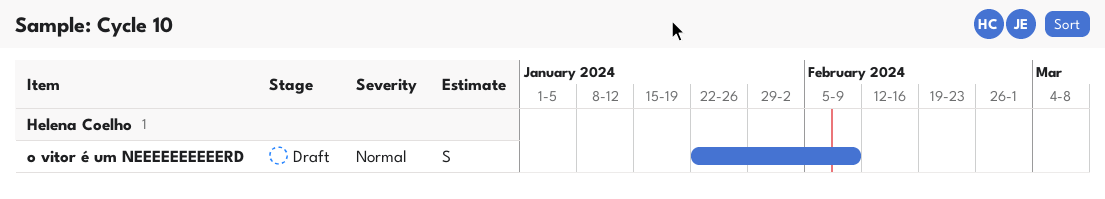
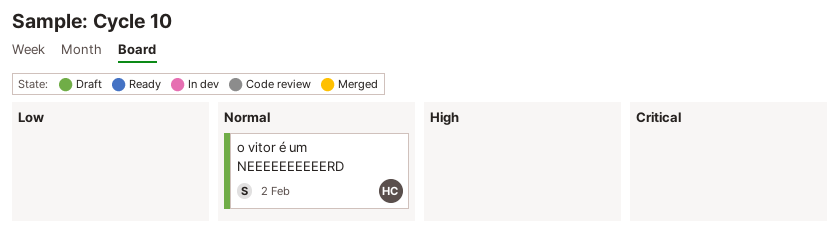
o vitor é um NEEEEEEEEEERD, due: Feb 9 -> Feb 2

